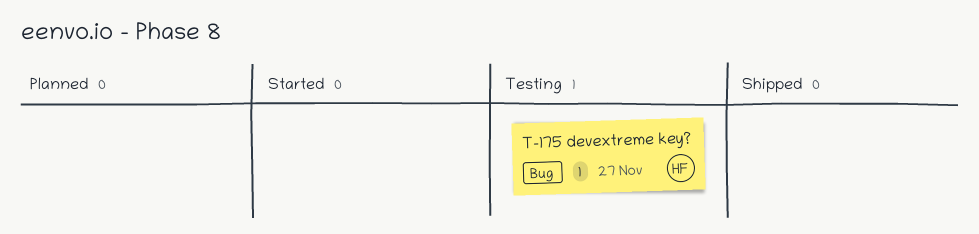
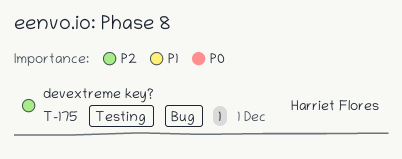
T-175, due: Nov 27 -> Dec 1

